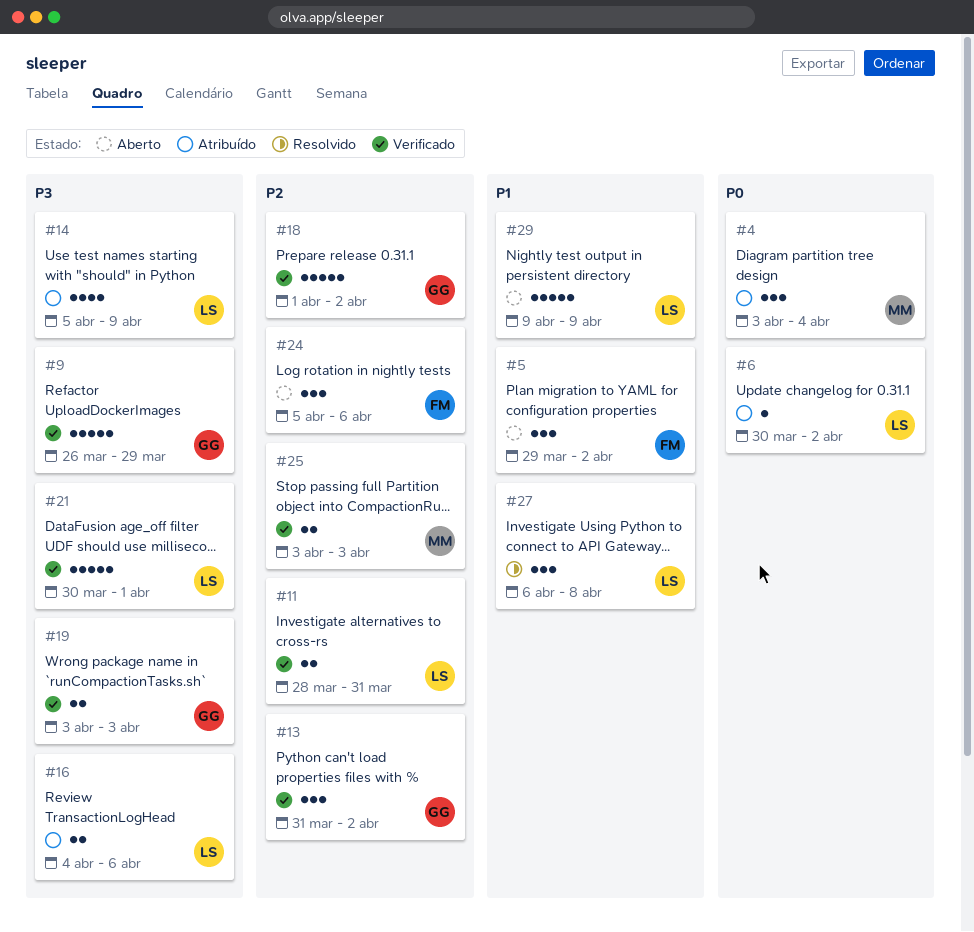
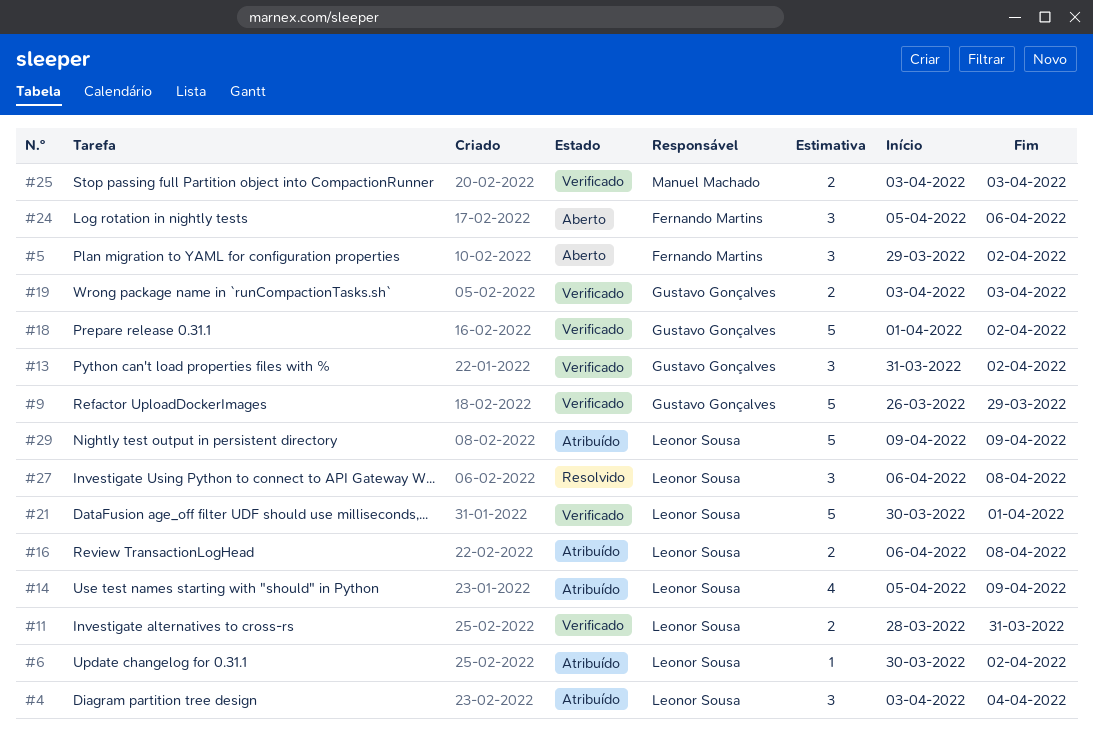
#4, owner: Manuel Machado -> Leonor Sousa
#16, start: Apr 4 -> Apr 6
#16, due: Apr 6 -> Apr 8
#29, status: Aberto -> Atribuído

